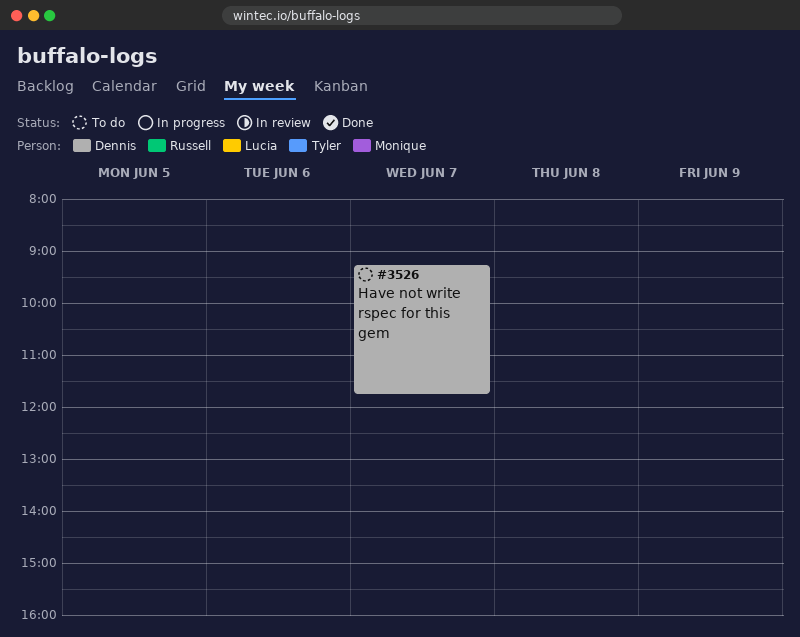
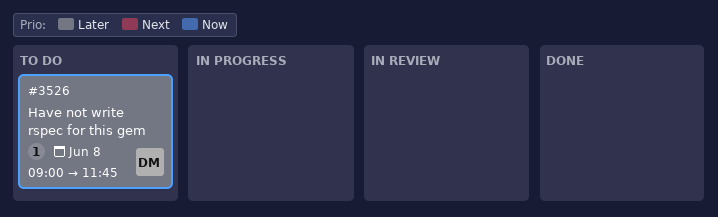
#3526, day: Jun 7 -> Jun 8
#3526, begins: 09:15 -> 09:00

